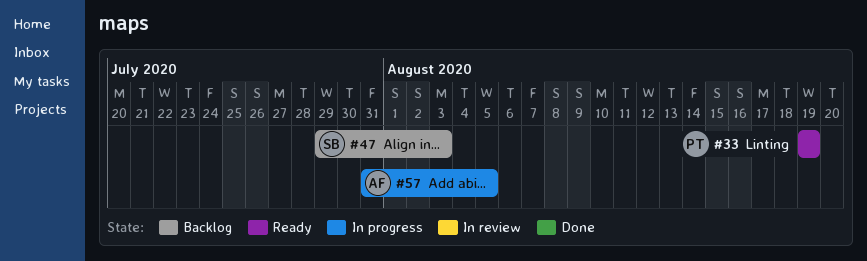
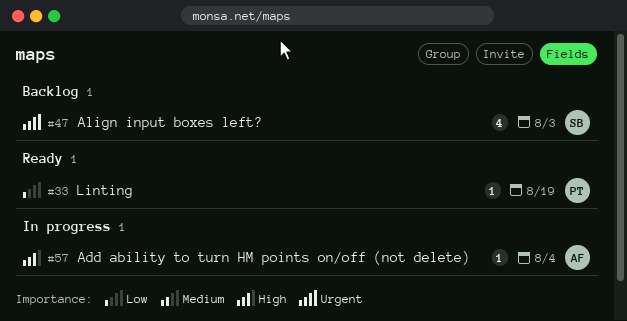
#57, due: Aug 5 -> Aug 4

